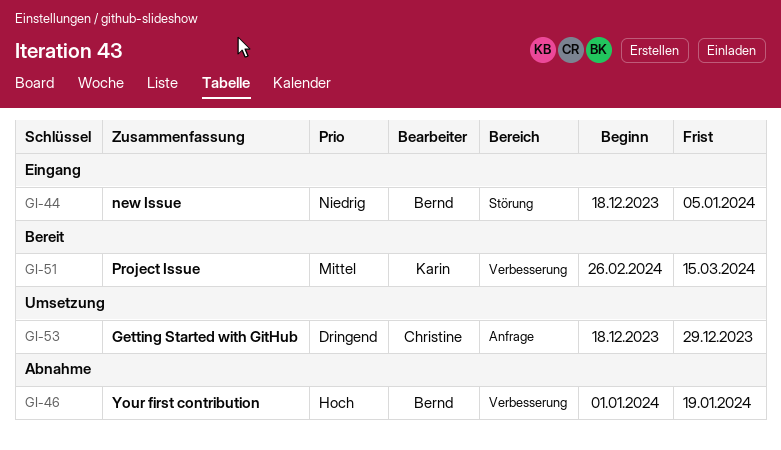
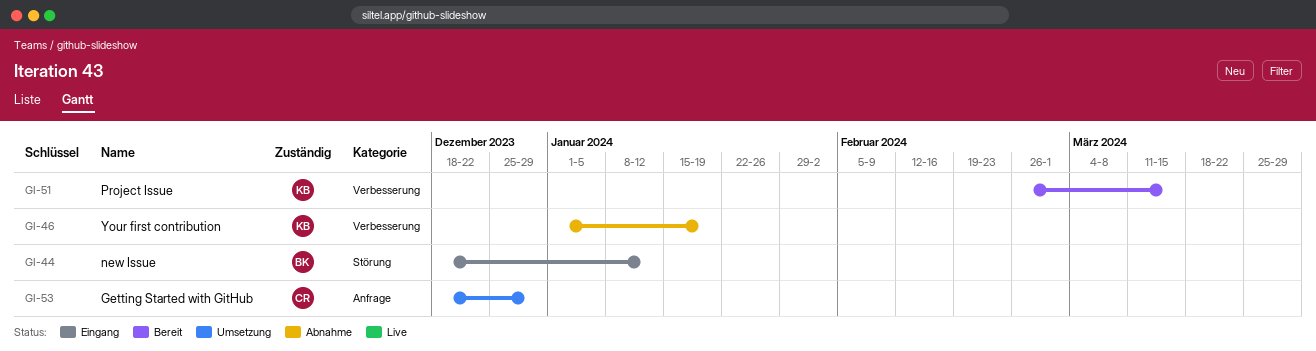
GI-44, due: Jan 5 -> Jan 12
GI-46, owner: Bernd -> Karin

